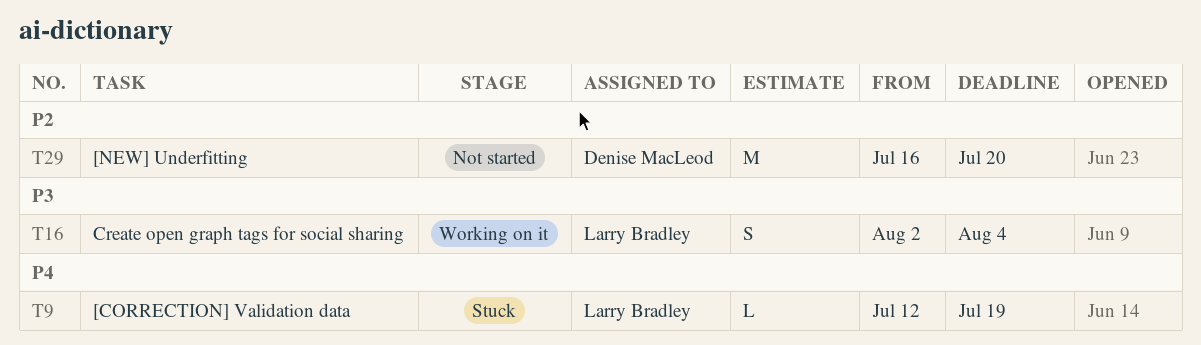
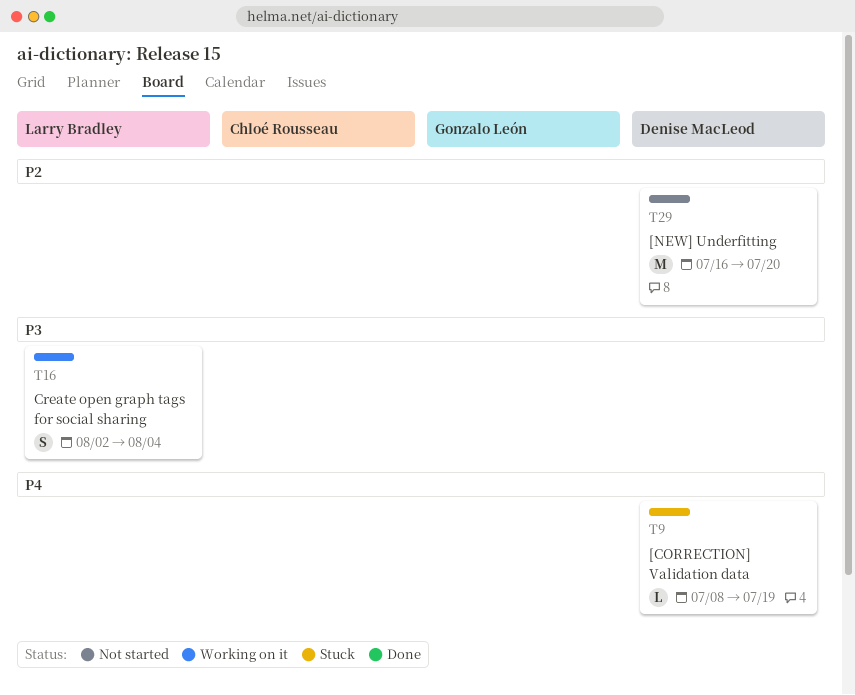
T9, owner: Larry Bradley -> Denise MacLeod
T9, start: Jul 12 -> Jul 8

